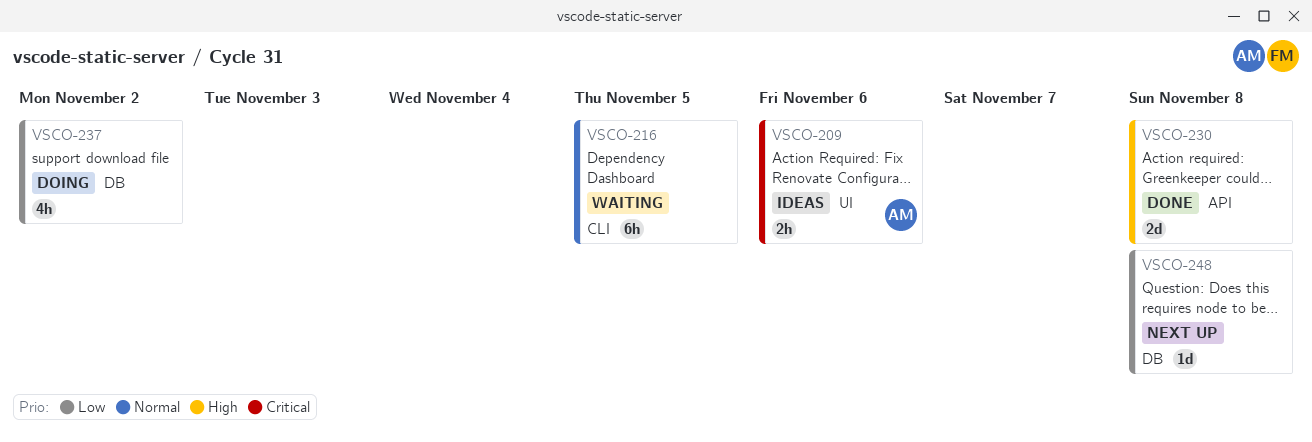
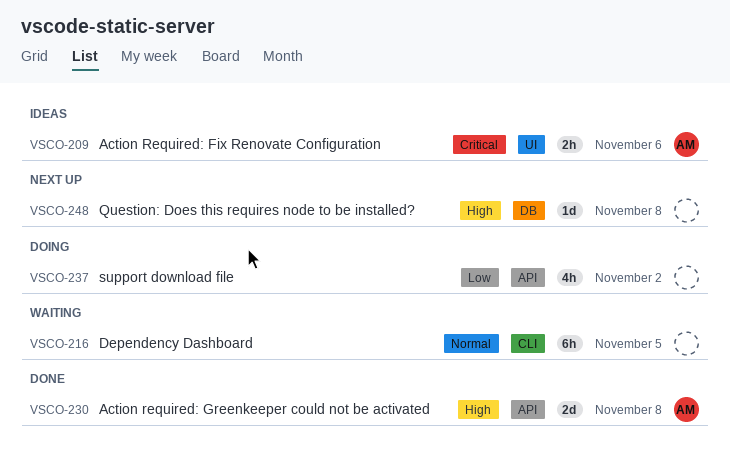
VSCO-230, owner: none -> AM
VSCO-237, label: DB -> API
VSCO-248, priority: Low -> High

